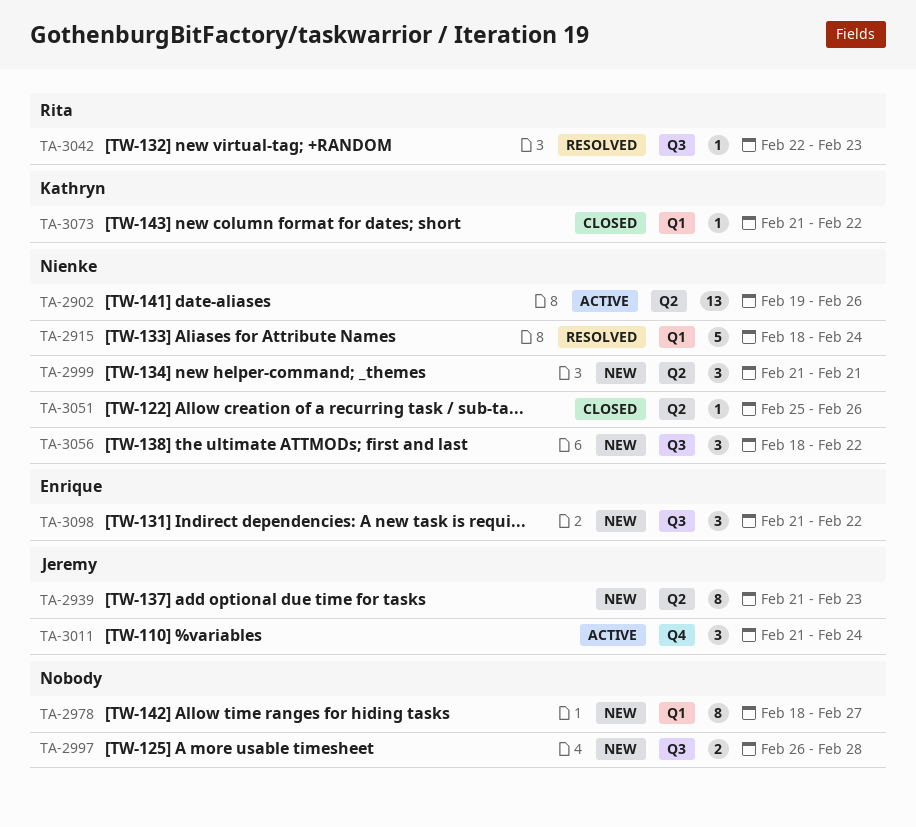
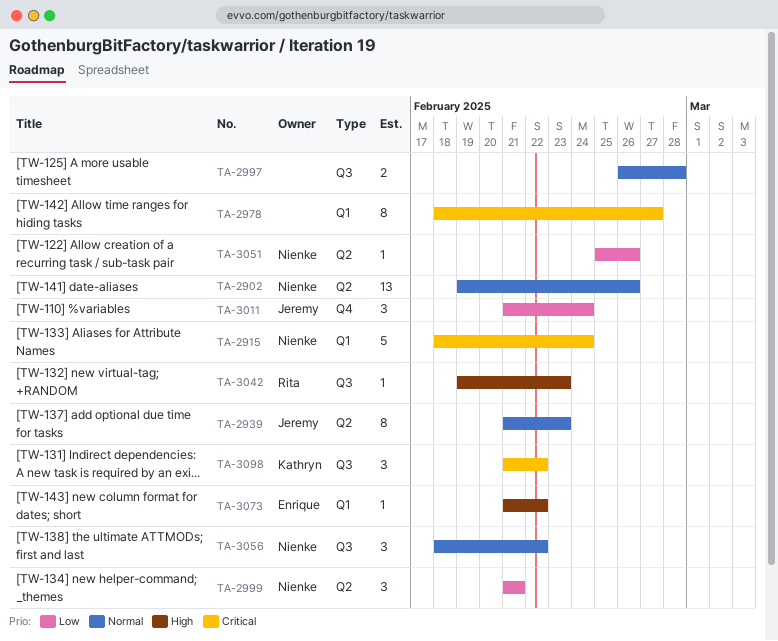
TA-3042, start: Feb 22 -> Feb 19
TA-3073, owner: Kathryn -> Enrique
TA-3098, owner: Enrique -> Kathryn

